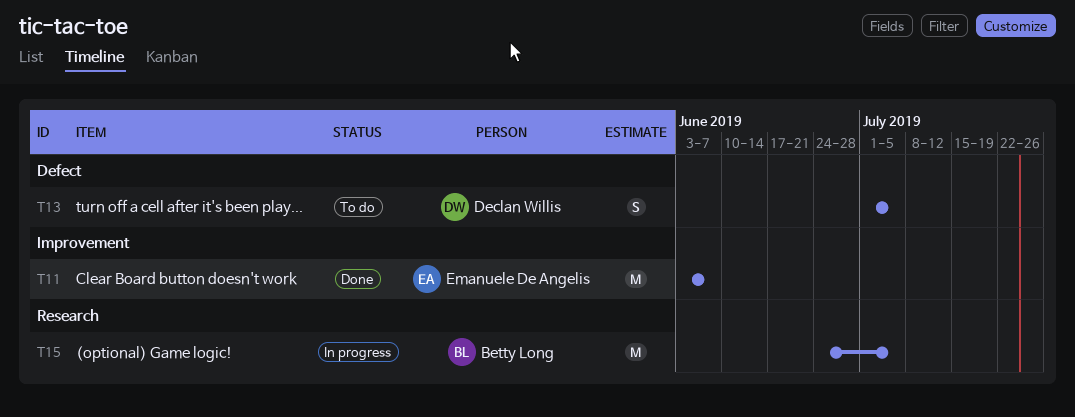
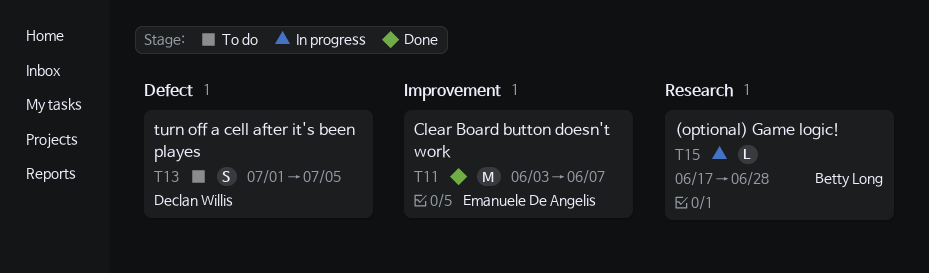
T15, estimate: M -> L
T15, start: Jun 24 -> Jun 17
T15, due: Jul 5 -> Jun 28

